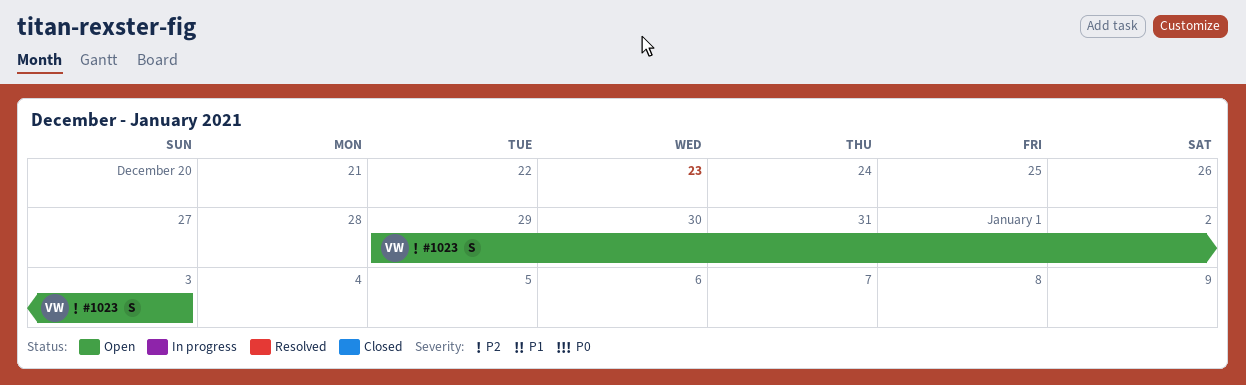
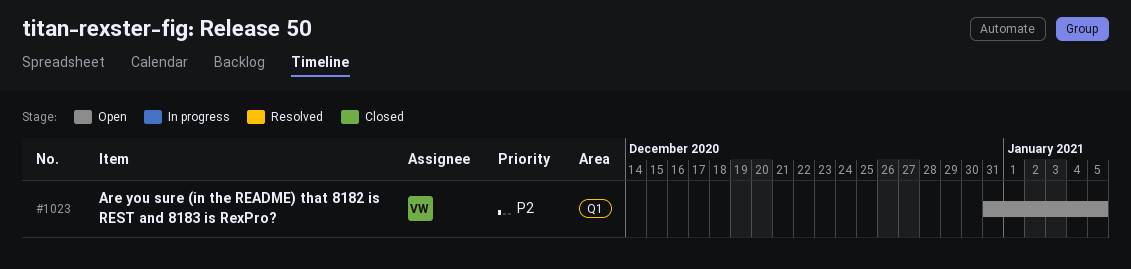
#1023, start: Dec 29 -> Dec 31
#1023, due: Jan 3 -> Jan 5

